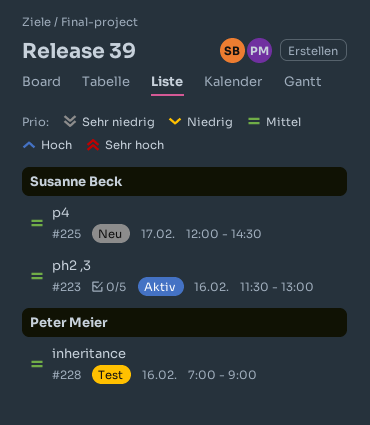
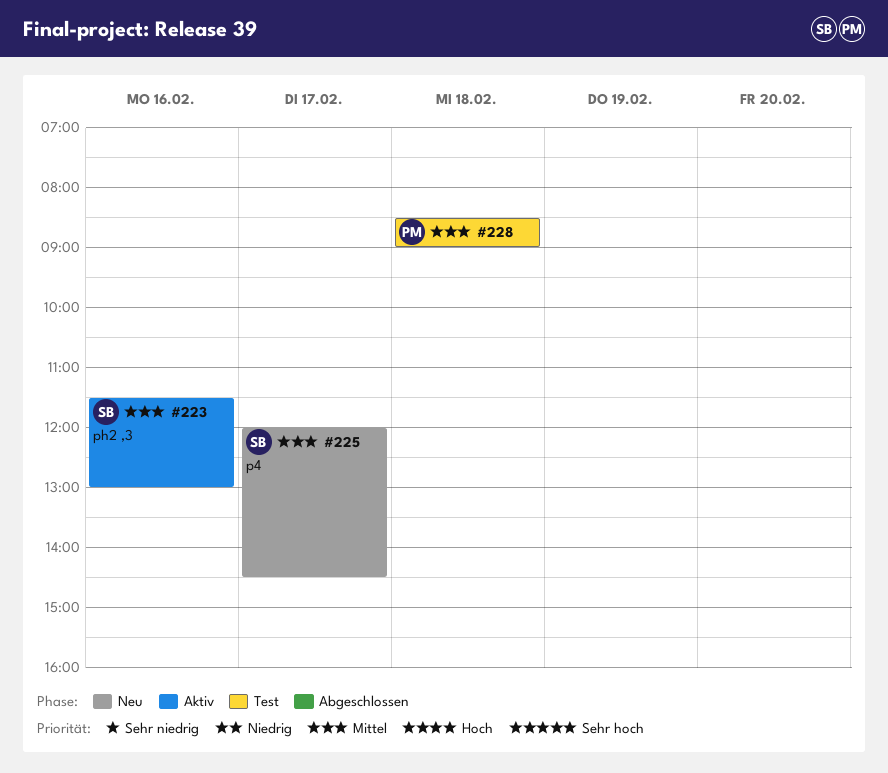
#228, day: Feb 16 -> Feb 18
#228, begins: 07:00 -> 08:30

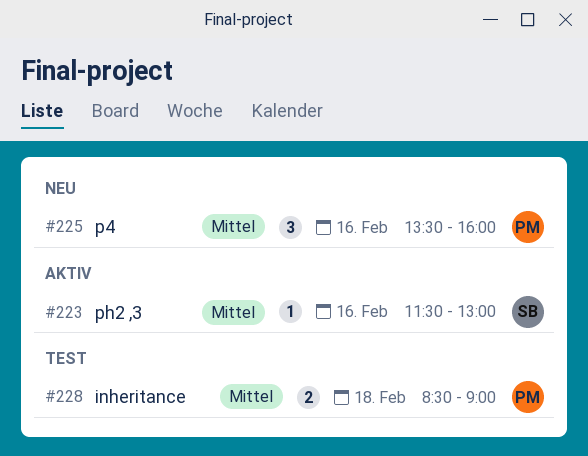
#225, owner: SB -> PM
#225, day: Feb 17 -> Feb 16
#225, begins: 12:00 -> 13:30
#225, ends: 14:30 -> 16:00

